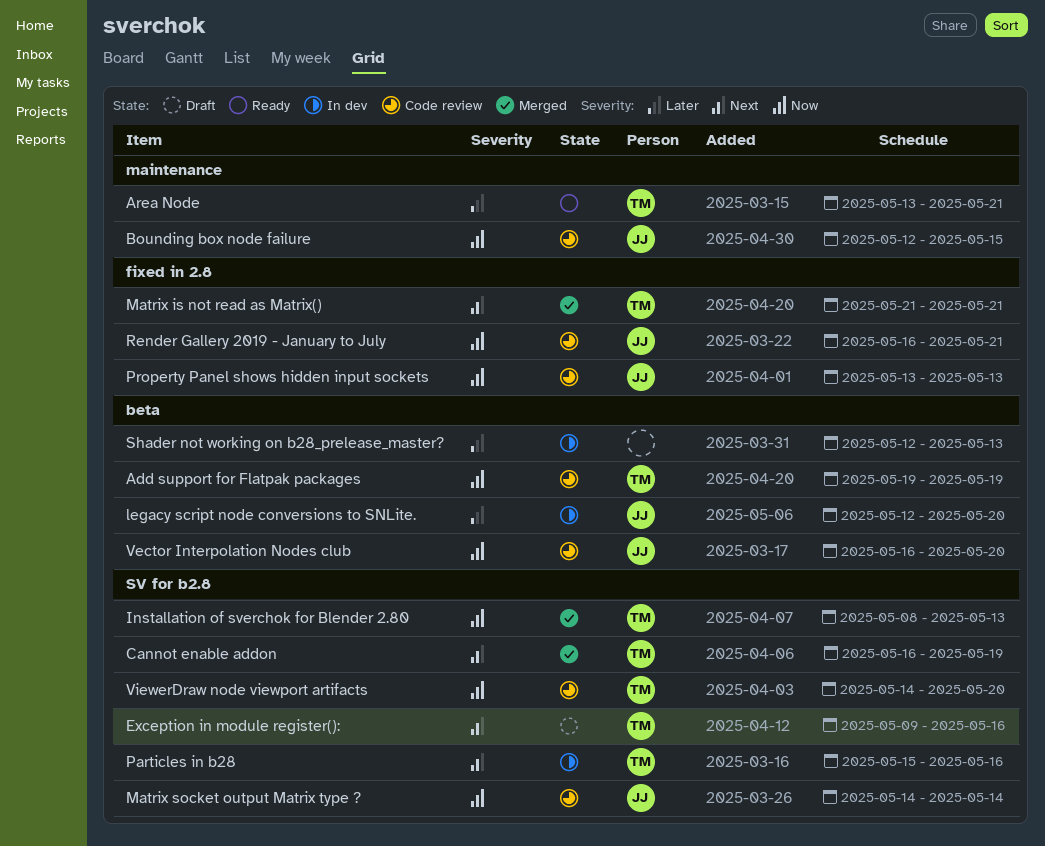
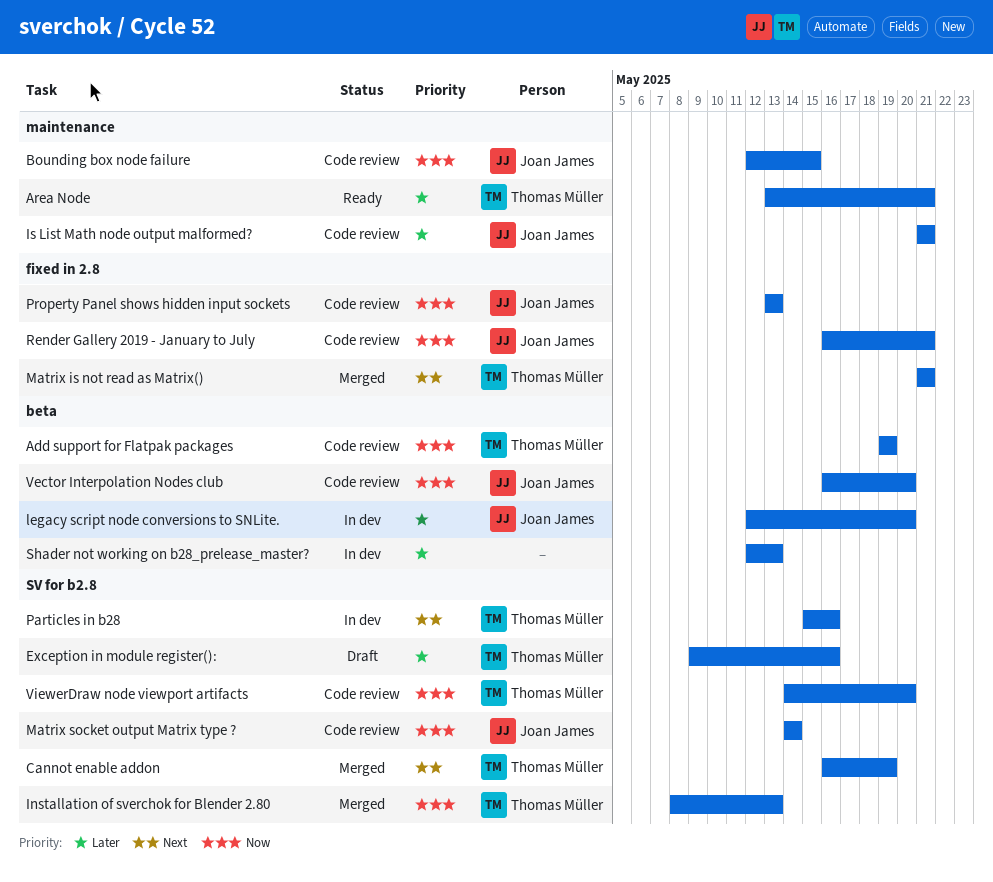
Exception in module register():, priority: Next -> Later
Is List Math node output malformed?: none -> present

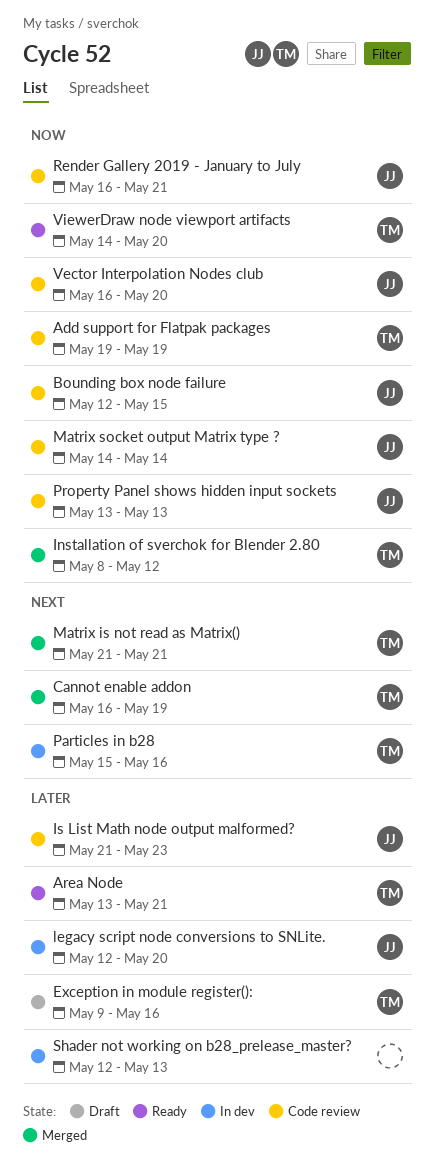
Installation of sverchok for Blender 2.80, due: May 13 -> May 12
Is List Math node output malformed?, due: May 21 -> May 23
ViewerDraw node viewport artifacts, status: Code review -> Ready

